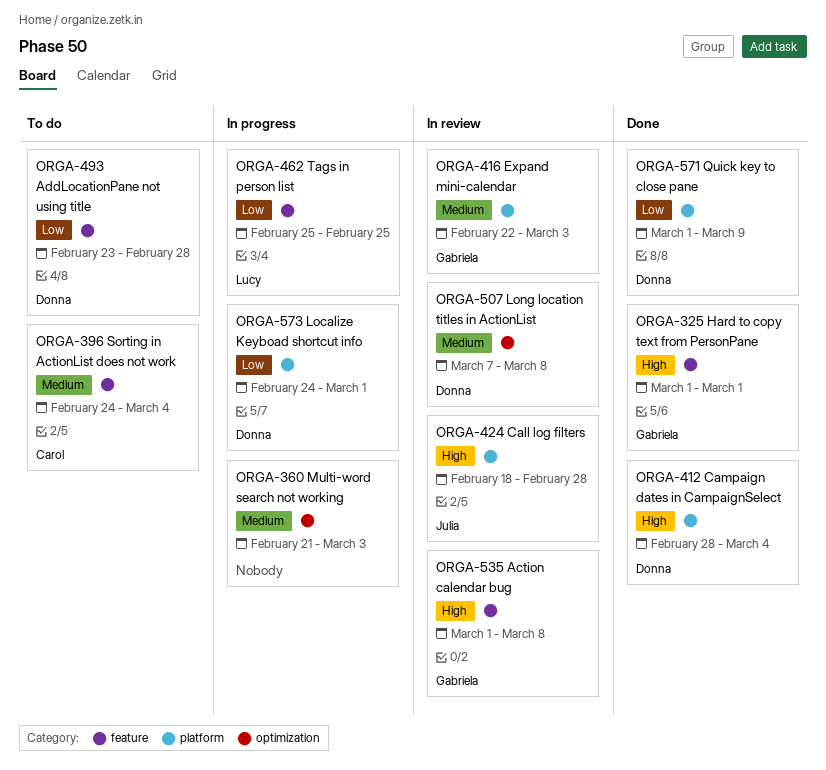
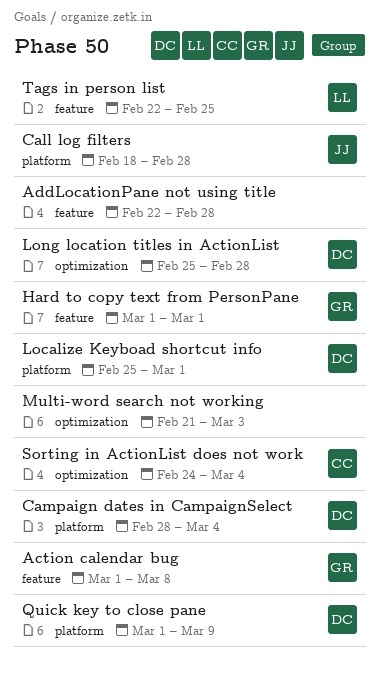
AddLocationPane not using title, owner: Donna -> none
AddLocationPane not using title, start: Feb 23 -> Feb 22
Expand mini-calendar: present -> none
Localize Keyboad shortcut info, start: Feb 24 -> Feb 25
Long location titles in ActionList, start: Mar 7 -> Feb 25
Long location titles in ActionList, due: Mar 8 -> Feb 28
Sorting in ActionList does not work, label: feature -> optimization
Tags in person list, start: Feb 25 -> Feb 22

